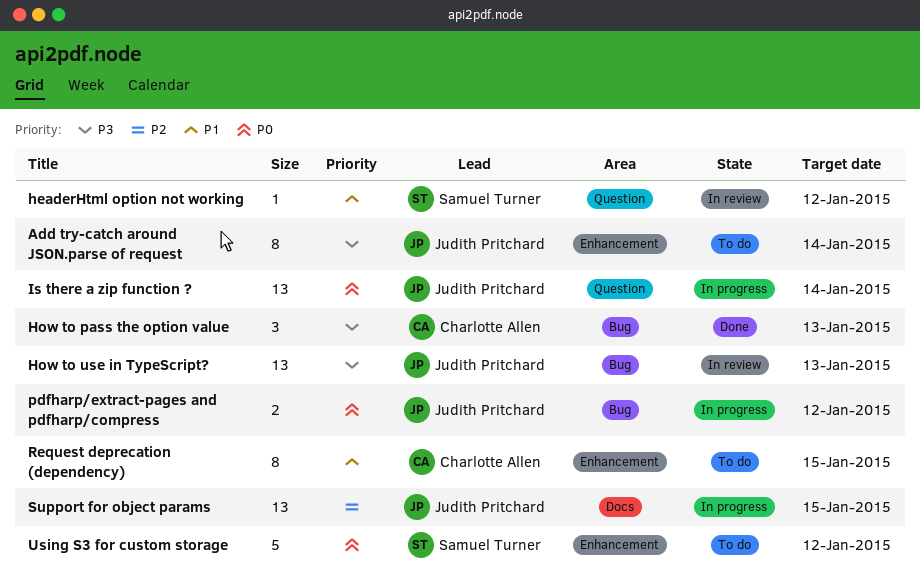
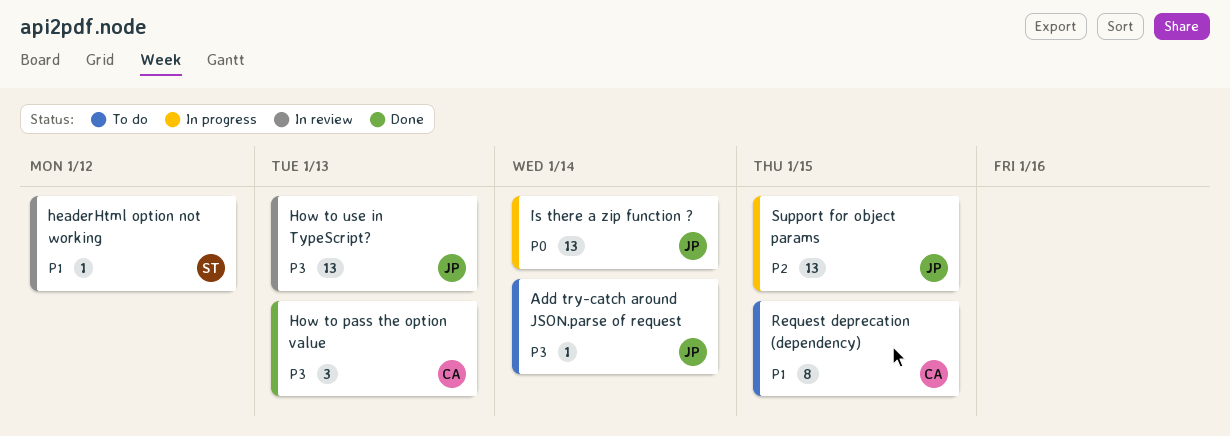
Add try-catch around JSON.parse of request, estimate: 8 -> 1
pdfharp/extract-pages and pdfharp/compress: present -> none
Using S3 for custom storage: present -> none

